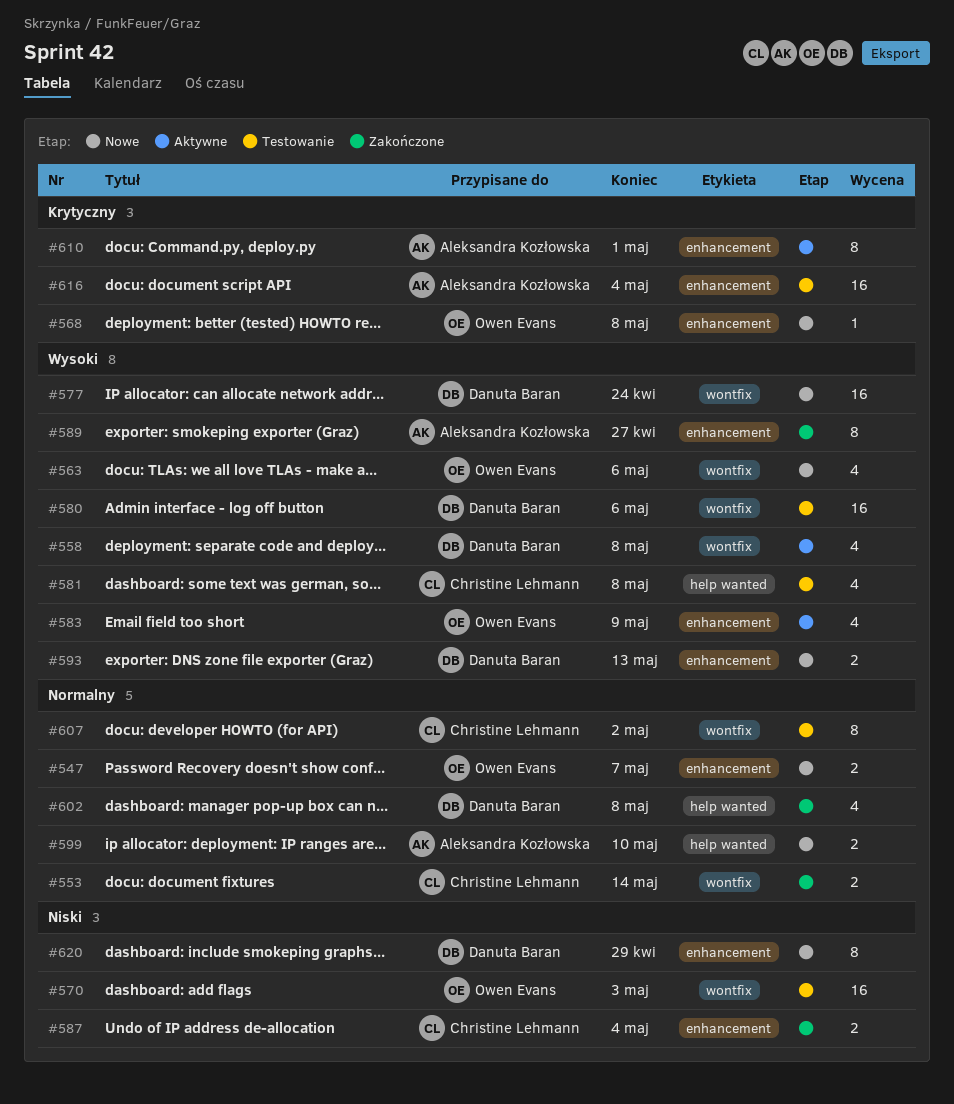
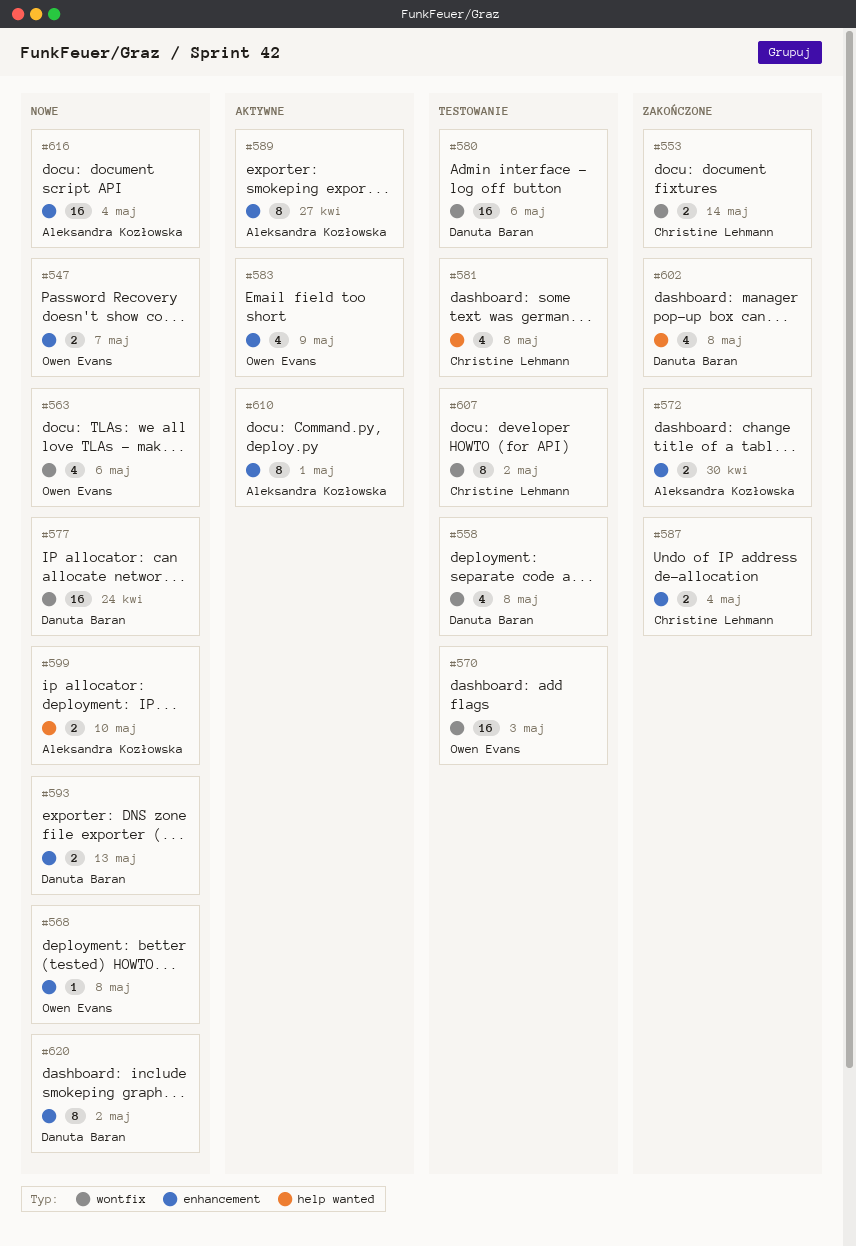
#558, status: Aktywne -> Testowanie
#572: none -> present
#589, status: Zakończone -> Aktywne
#616, status: Testowanie -> Nowe
#620, due: Apr 29 -> May 2

